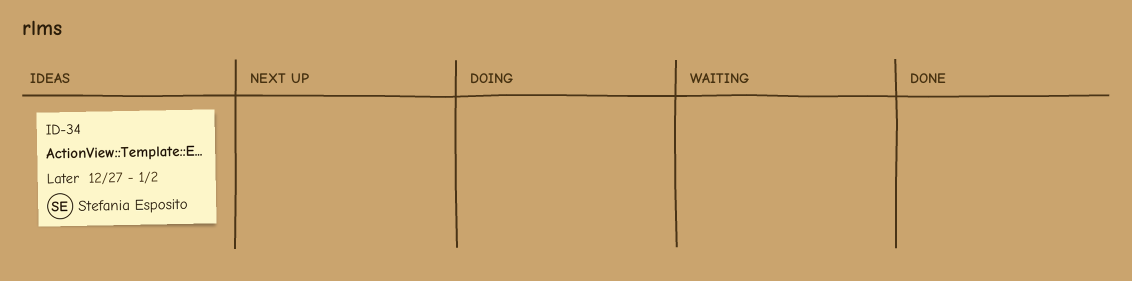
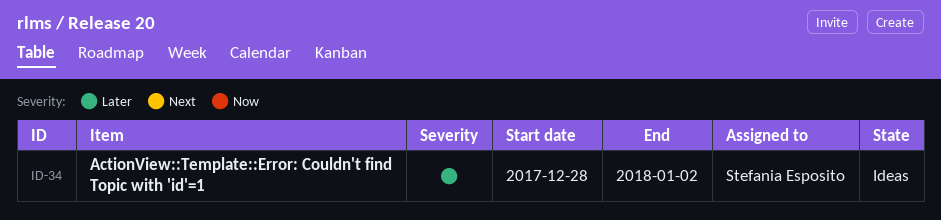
ID-34, start: Dec 27 -> Dec 28

